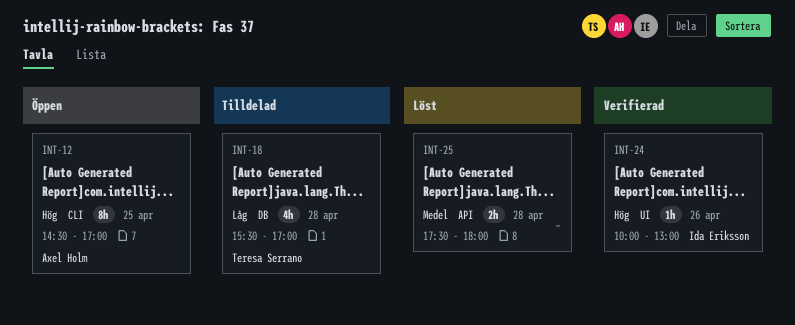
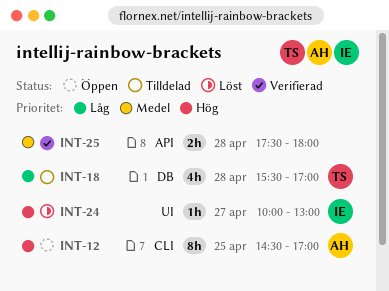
INT-24, status: Verifierad -> Löst
INT-24, day: Apr 26 -> Apr 27
INT-25, status: Löst -> Verifierad

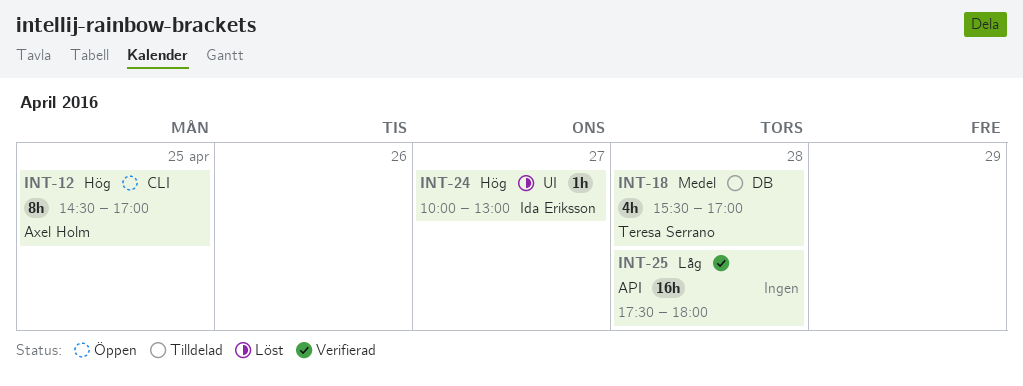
INT-18, priority: Låg -> Medel
INT-25, priority: Medel -> Låg
INT-25, estimate: 2h -> 16h

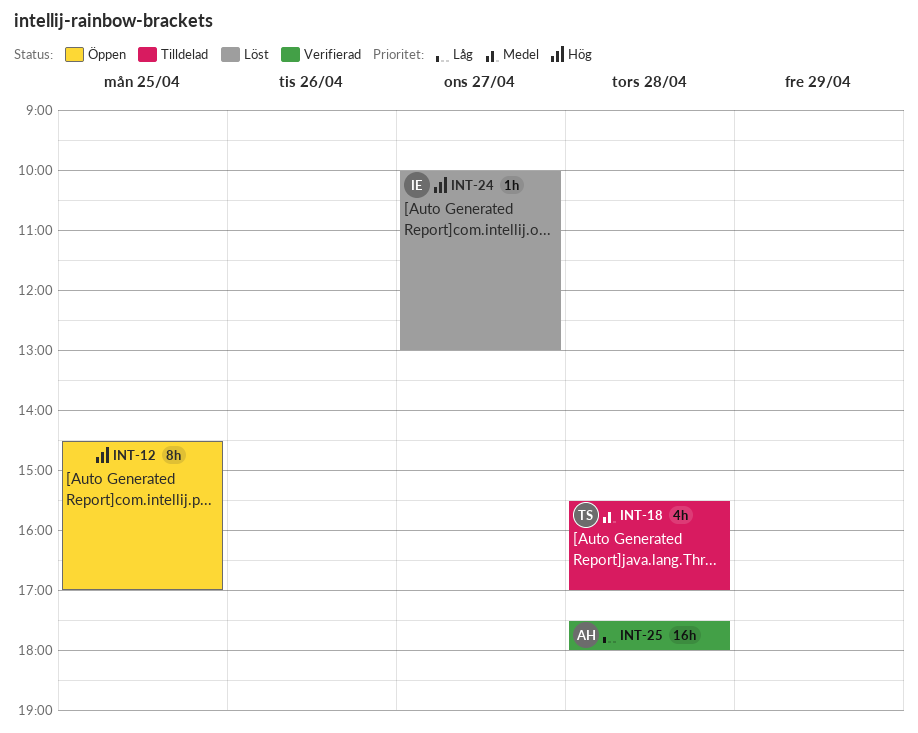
INT-12, owner: Axel Holm -> none
INT-25, owner: none -> Axel Holm

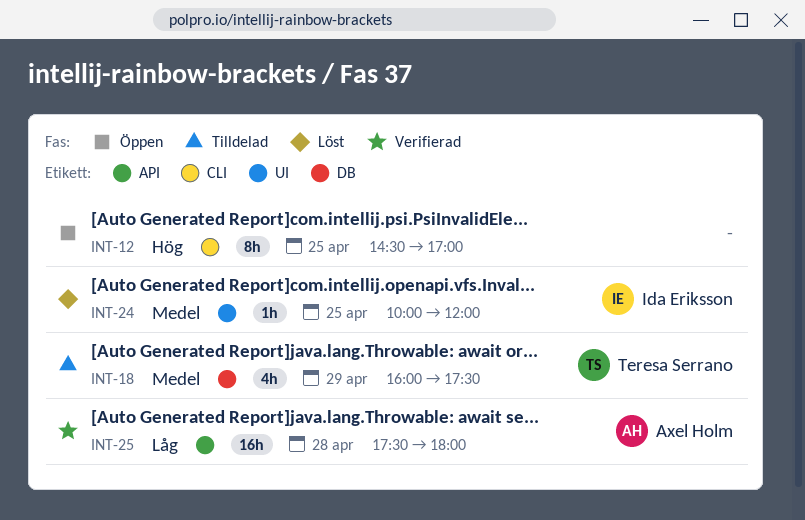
INT-18, day: Apr 28 -> Apr 29
INT-18, begins: 15:30 -> 16:00
INT-18, ends: 17:00 -> 17:30
INT-24, priority: Hög -> Medel
INT-24, day: Apr 27 -> Apr 25
INT-24, ends: 13:00 -> 12:00

